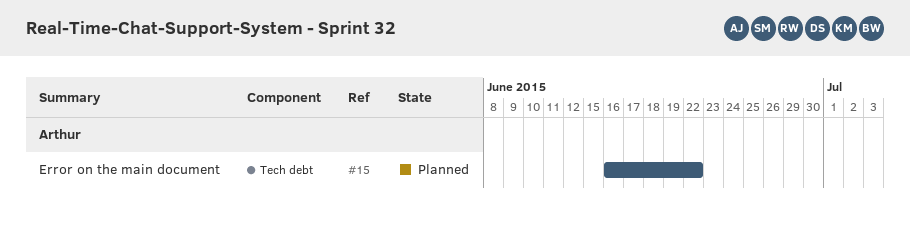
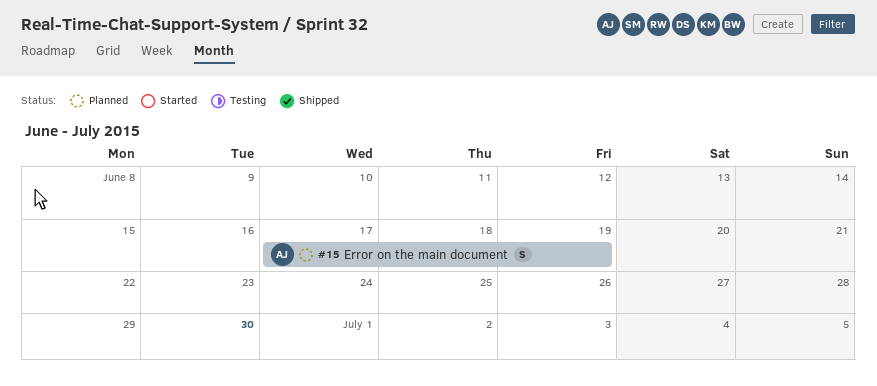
#15, start: Jun 16 -> Jun 17
#15, due: Jun 22 -> Jun 19

